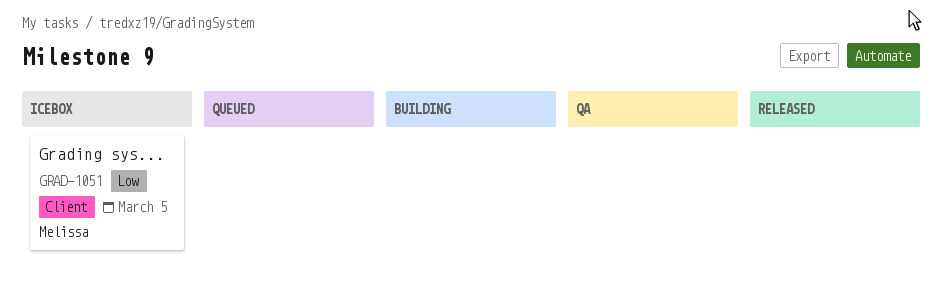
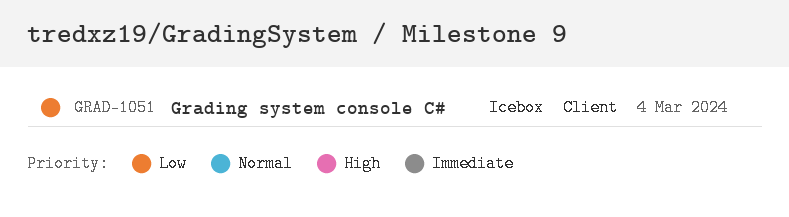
GRAD-1051, due: Mar 5 -> Mar 4

